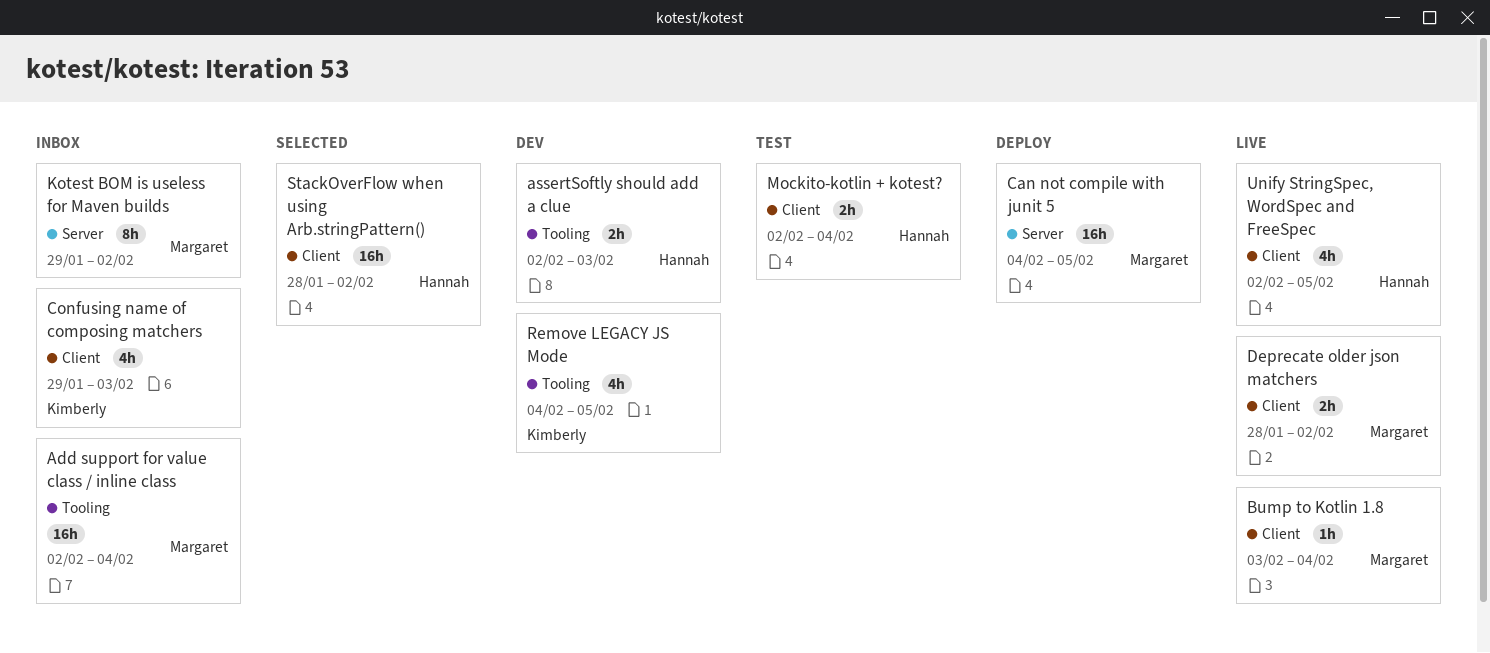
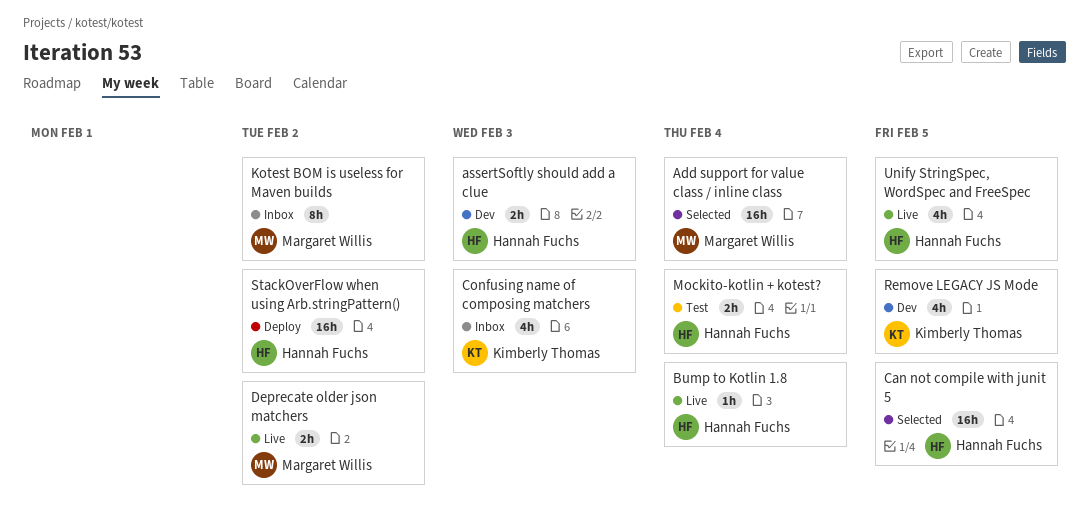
Add support for value class / inline class, status: Inbox -> Selected
Bump to Kotlin 1.8, owner: Margaret Willis -> Hannah Fuchs
Can not compile with junit 5, status: Deploy -> Selected
Can not compile with junit 5, owner: Margaret Willis -> Hannah Fuchs
StackOverFlow when using Arb.stringPattern(), status: Selected -> Deploy

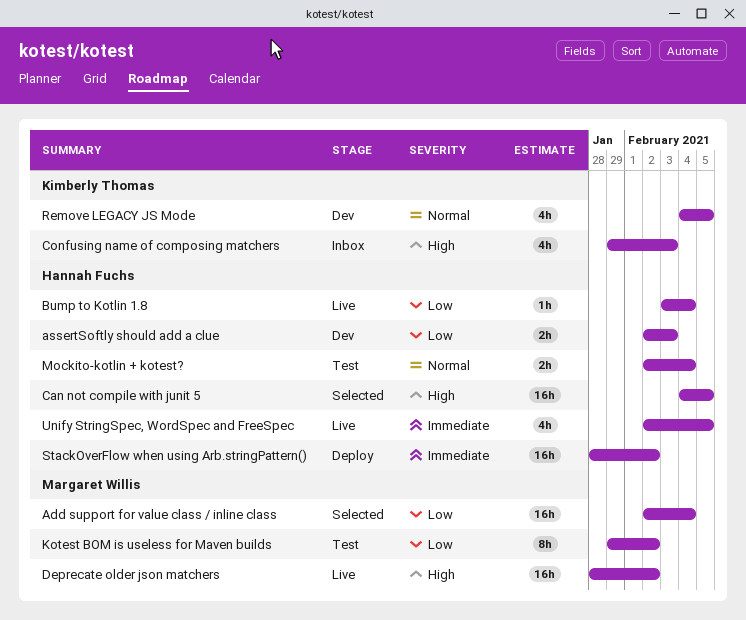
Deprecate older json matchers, estimate: 2h -> 16h
Kotest BOM is useless for Maven builds, status: Inbox -> Test

